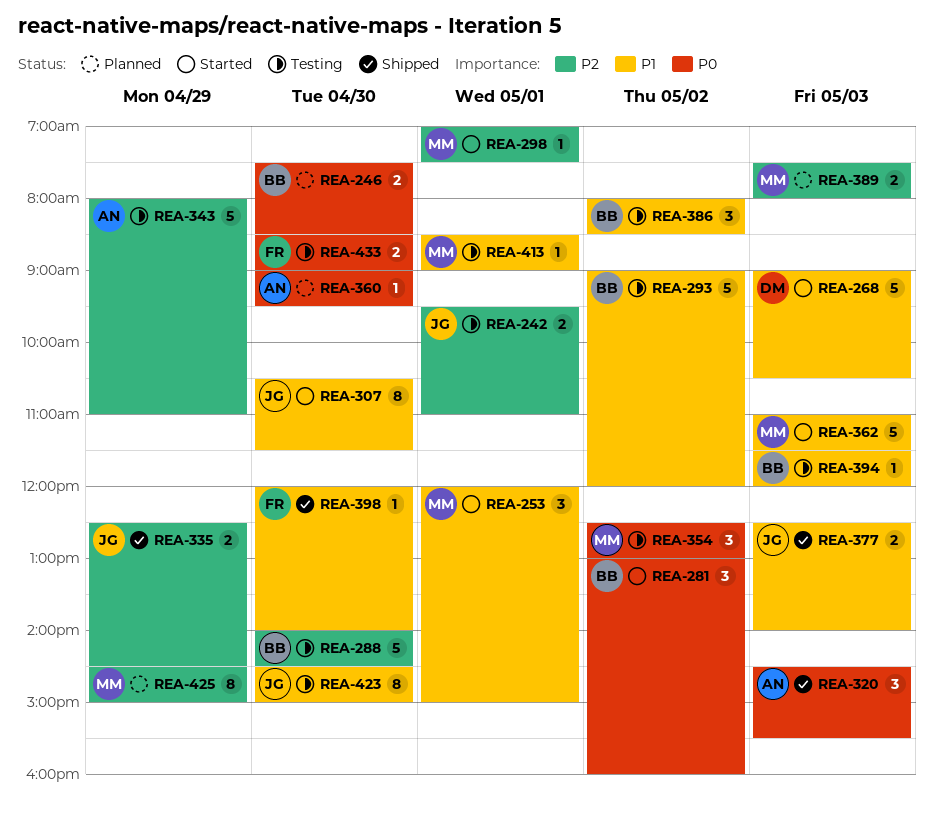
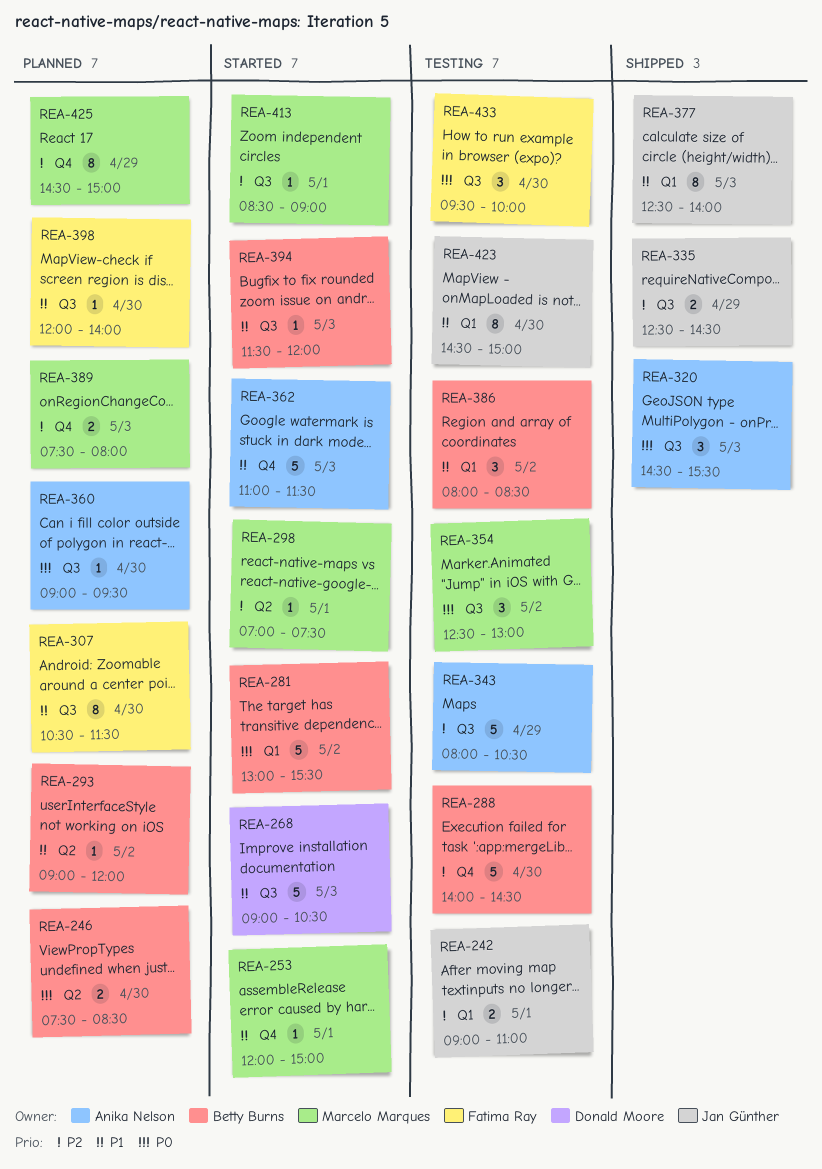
REA-242, begins: 09:30 -> 09:00
REA-253, estimate: 3 -> 1
REA-281, estimate: 3 -> 5
REA-281, ends: 16:00 -> 15:30
REA-293, status: Testing -> Planned
REA-293, estimate: 5 -> 1
REA-307, status: Started -> Planned
REA-307, owner: Jan Günther -> Fatima Ray
REA-343, ends: 11:00 -> 10:30
REA-362, owner: Marcelo Marques -> Anika Nelson
REA-377, estimate: 2 -> 8
REA-394, status: Testing -> Started
REA-398, status: Shipped -> Planned
REA-413, status: Testing -> Started
REA-413, priority: P1 -> P2
REA-433, estimate: 2 -> 3
REA-433, begins: 08:30 -> 09:30
REA-433, ends: 09:00 -> 10:00

